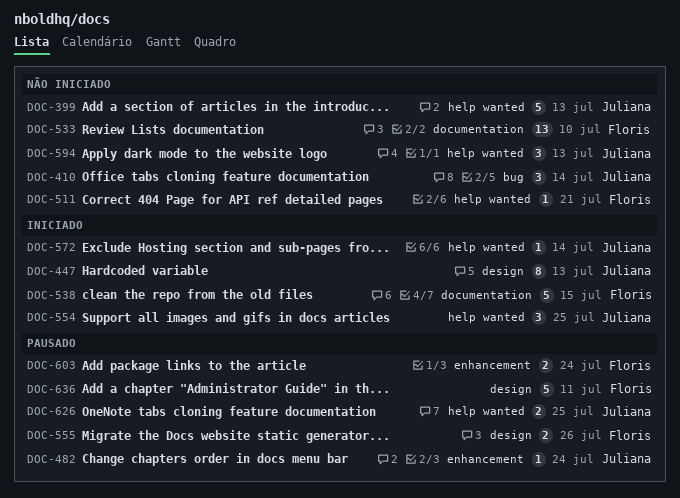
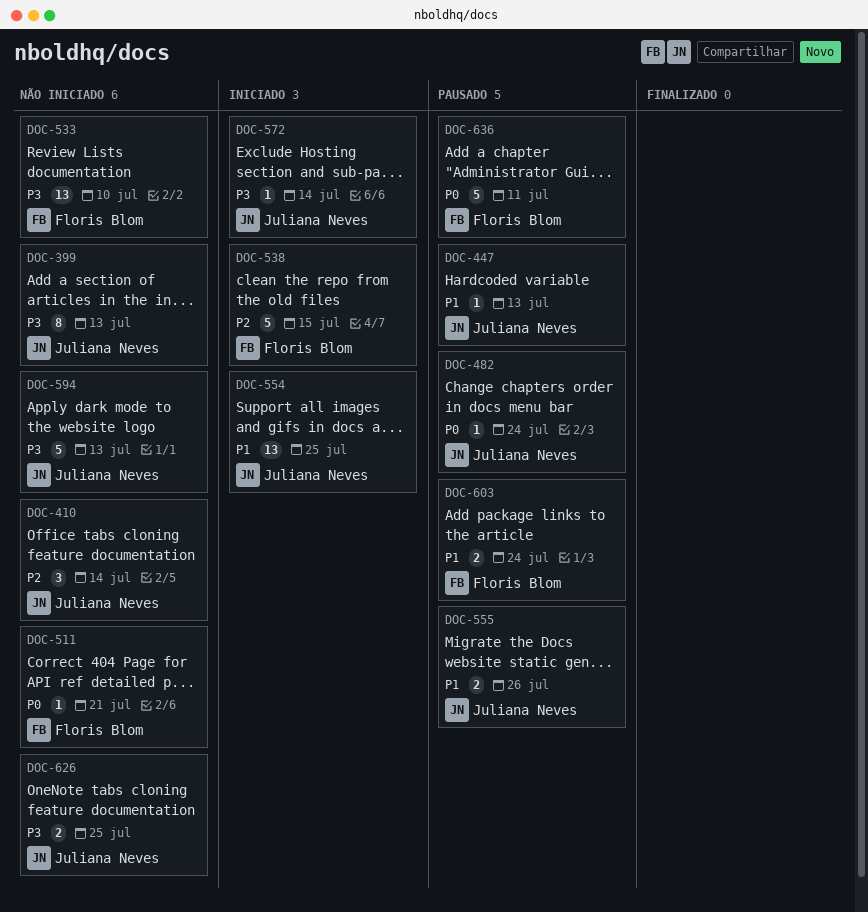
DOC-399, estimate: 5 -> 8
DOC-447, status: Iniciado -> Pausado
DOC-447, estimate: 8 -> 1
DOC-554, estimate: 3 -> 13
DOC-555, owner: Floris Blom -> Juliana Neves
DOC-594, estimate: 3 -> 5
DOC-626, status: Pausado -> Não iniciado

